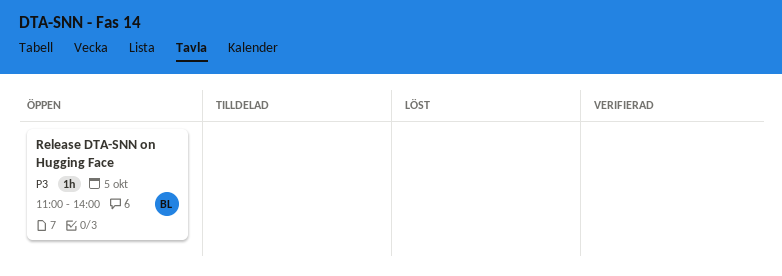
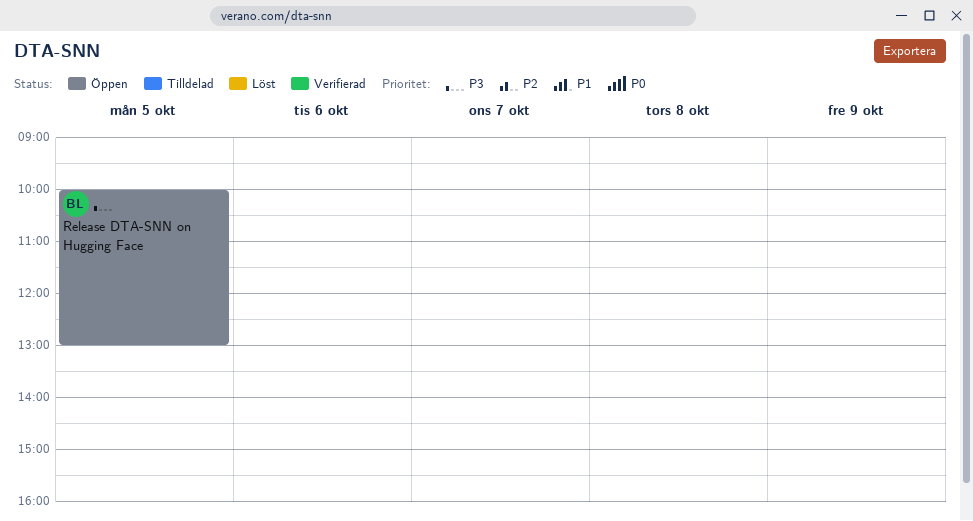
Release DTA-SNN on Hugging Face, begins: 11:00 -> 10:00
Release DTA-SNN on Hugging Face, ends: 14:00 -> 13:00

